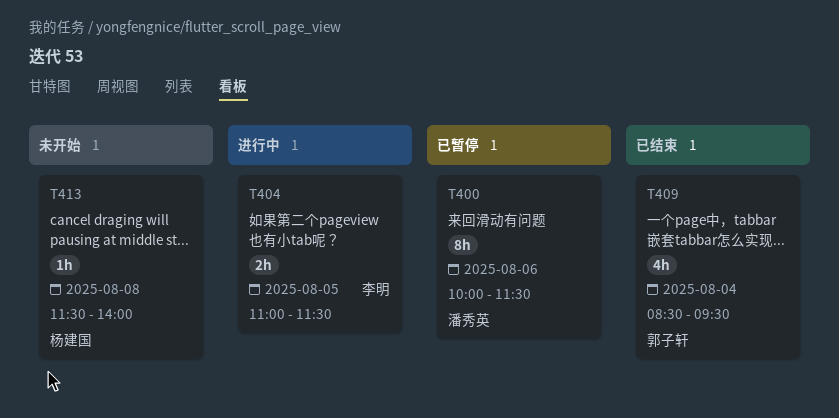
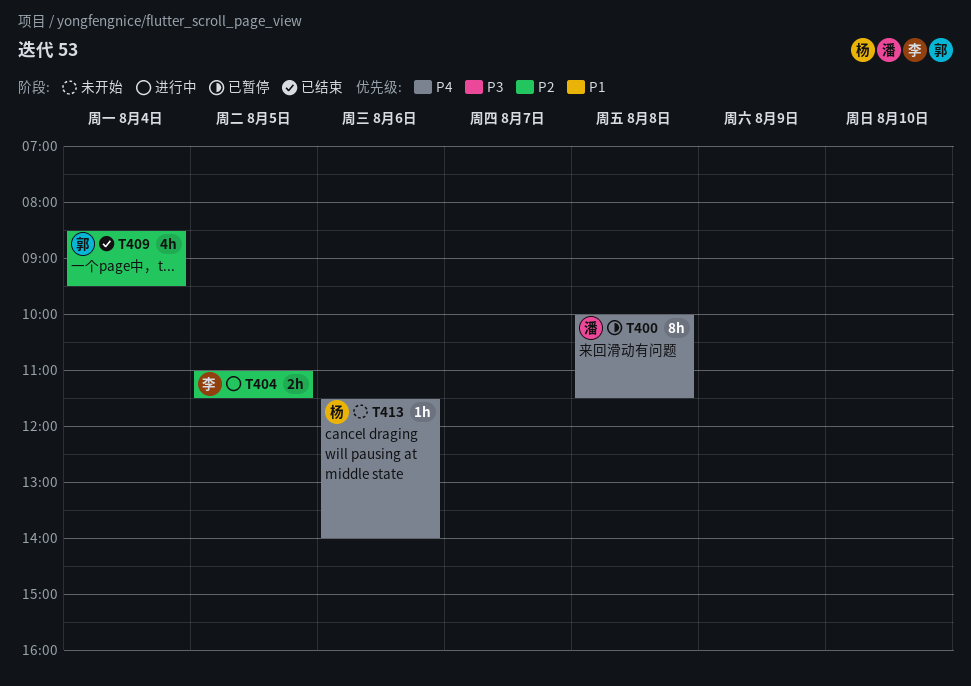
T400, day: Aug 6 -> Aug 8
T413, day: Aug 8 -> Aug 6

